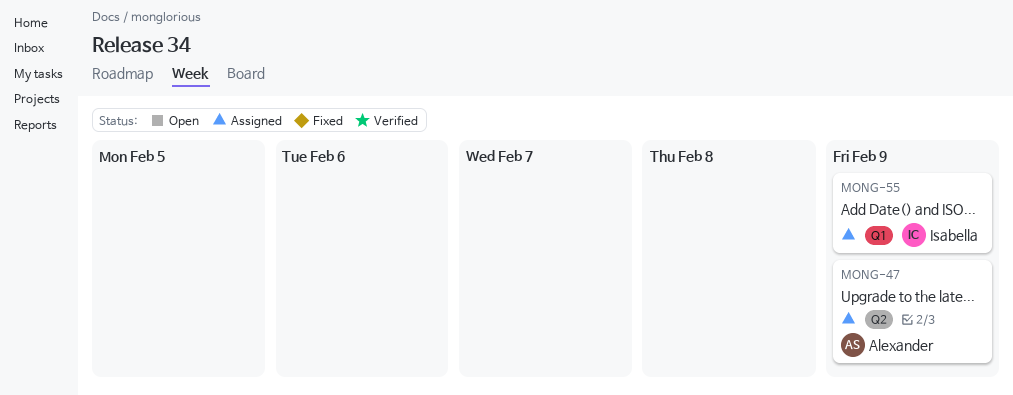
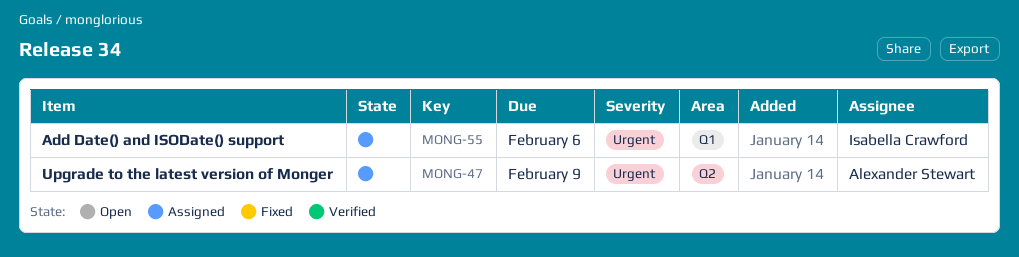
MONG-55, due: Feb 9 -> Feb 6

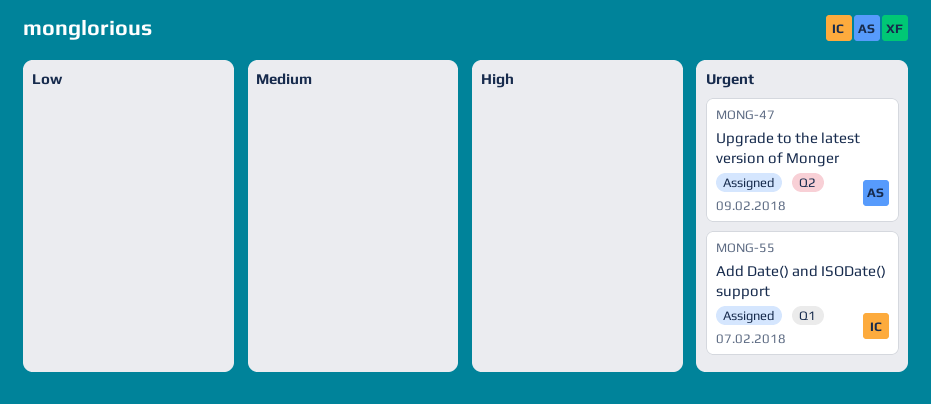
MONG-55, due: Feb 6 -> Feb 7

